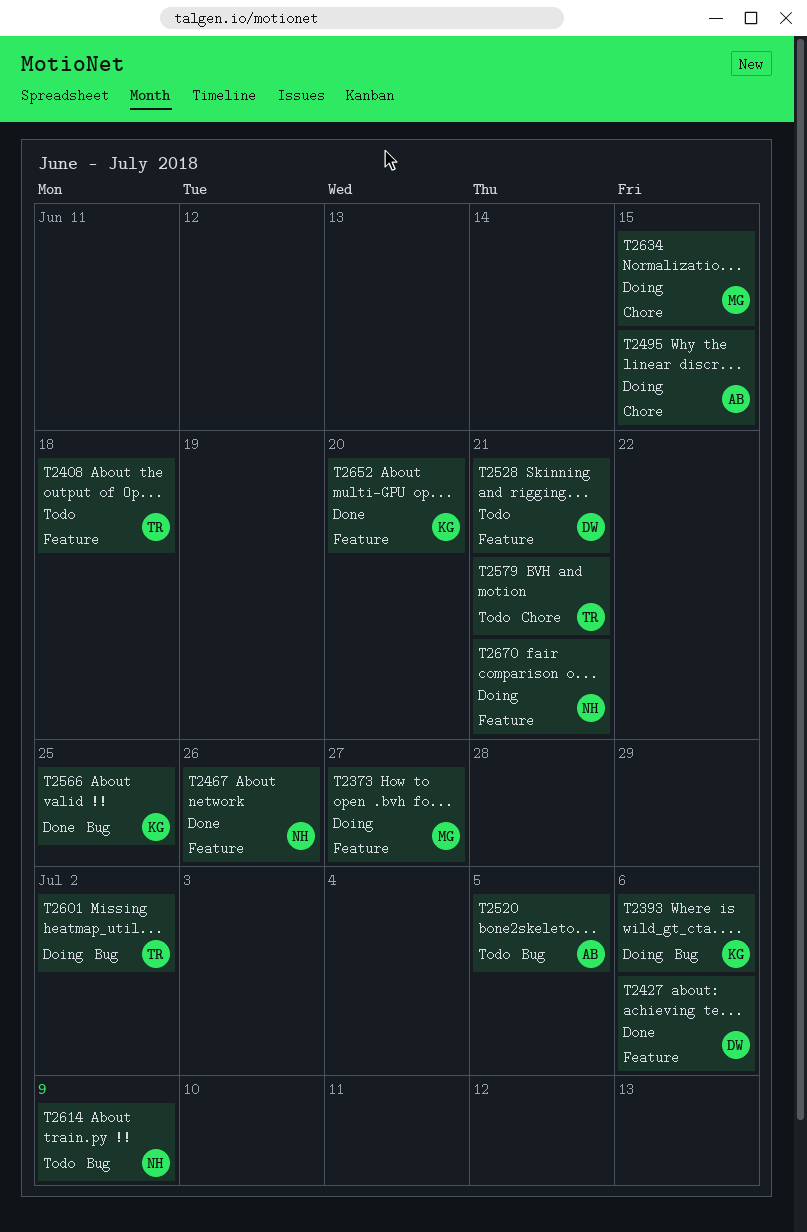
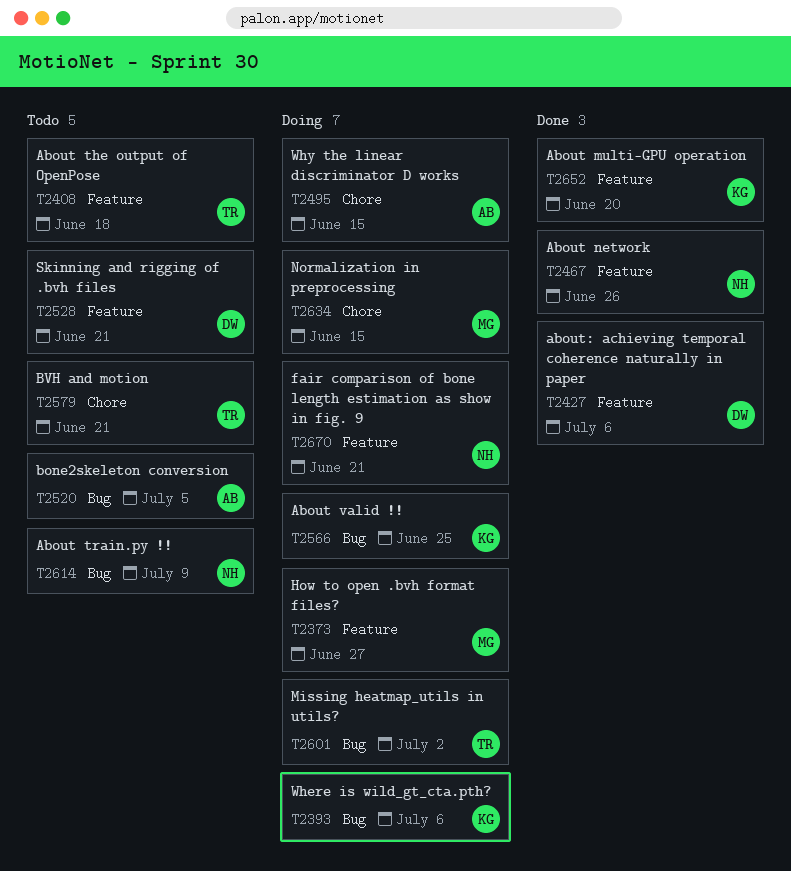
T2566, status: Done -> Doing

